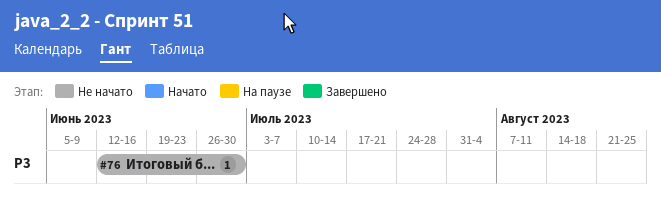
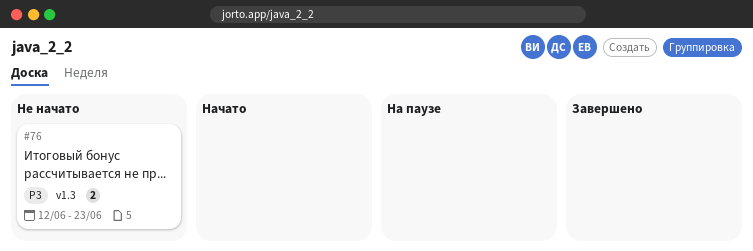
#76, estimate: 1 -> 2
#76, due: Jun 30 -> Jun 23

